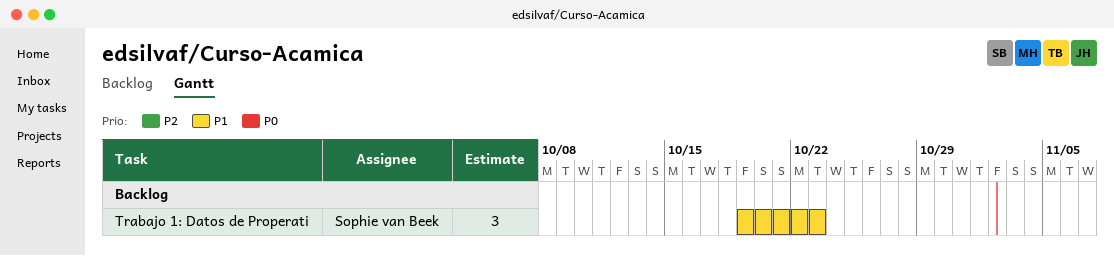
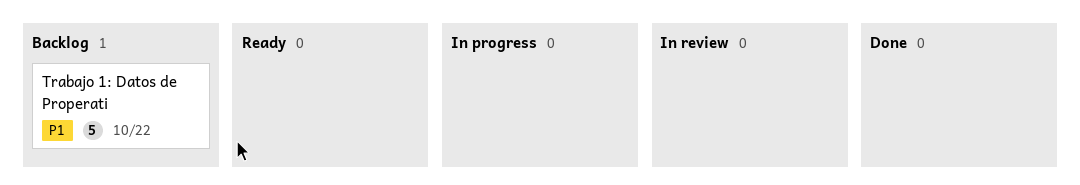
Trabajo 1: Datos de Properati, estimate: 3 -> 5
Trabajo 1: Datos de Properati, due: Oct 23 -> Oct 22

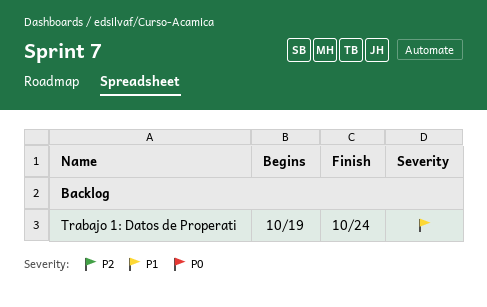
Trabajo 1: Datos de Properati, due: Oct 22 -> Oct 24

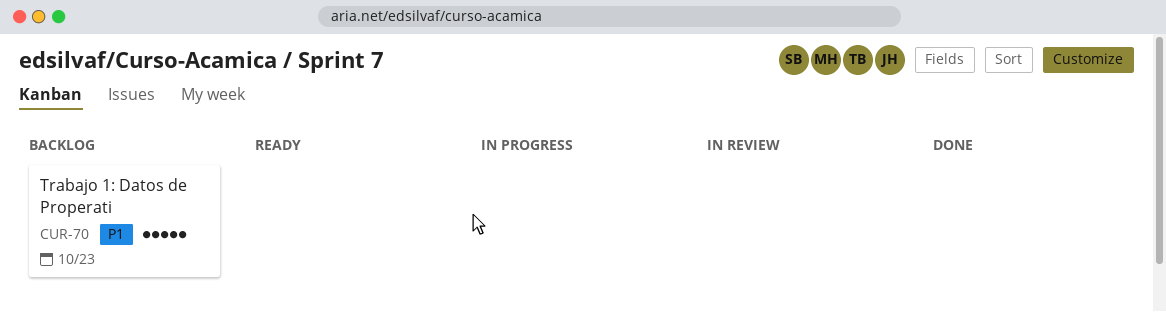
Trabajo 1: Datos de Properati, due: Oct 24 -> Oct 23

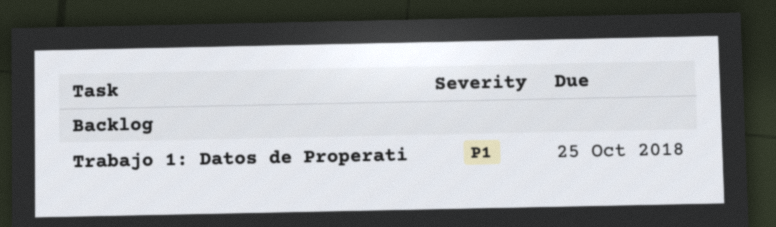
Trabajo 1: Datos de Properati, due: Oct 23 -> Oct 25

